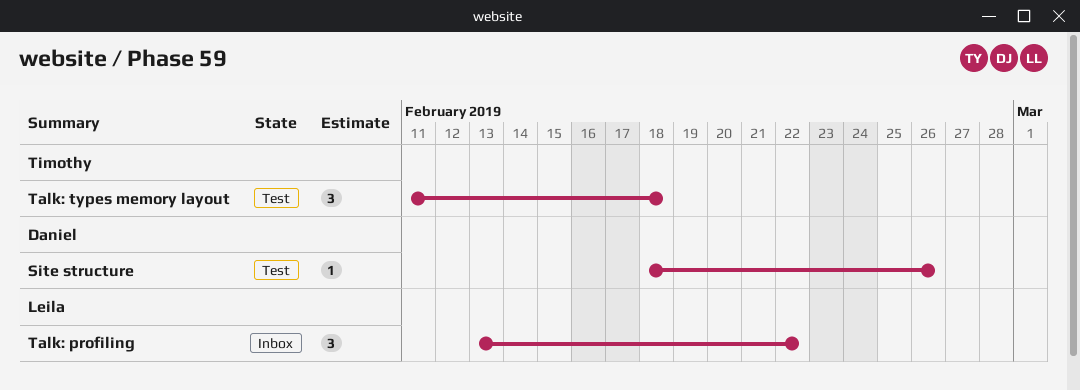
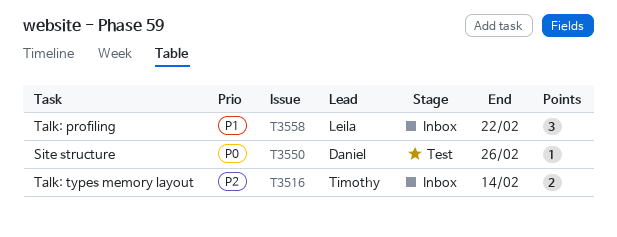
Talk: types memory layout, status: Test -> Inbox
Talk: types memory layout, estimate: 3 -> 2
Talk: types memory layout, due: Feb 18 -> Feb 14

